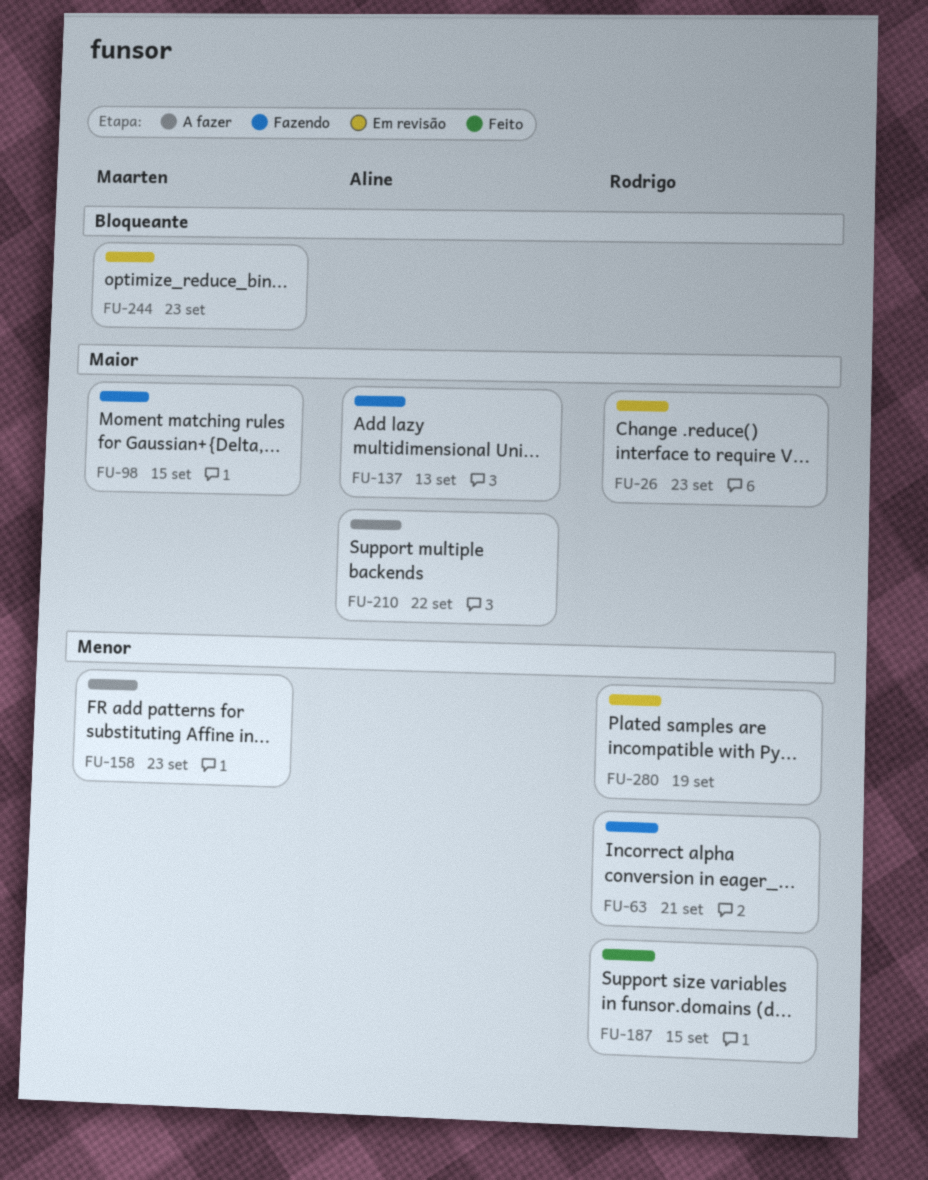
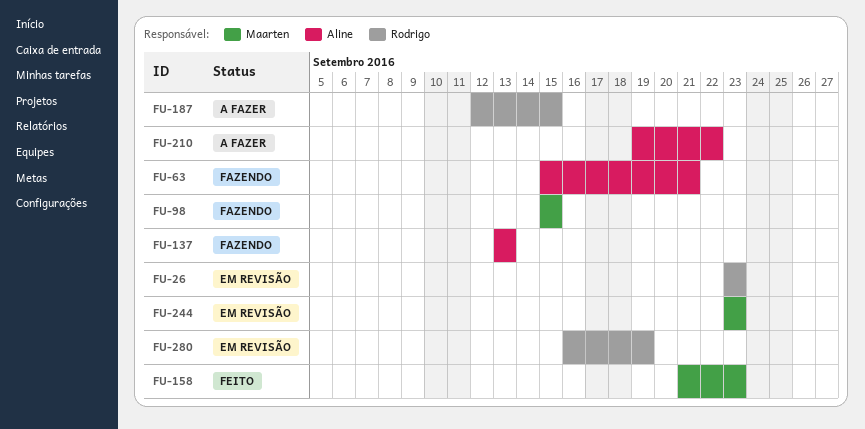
FU-63, owner: Rodrigo -> Aline
FU-158, status: A fazer -> Feito
FU-187, status: Feito -> A fazer

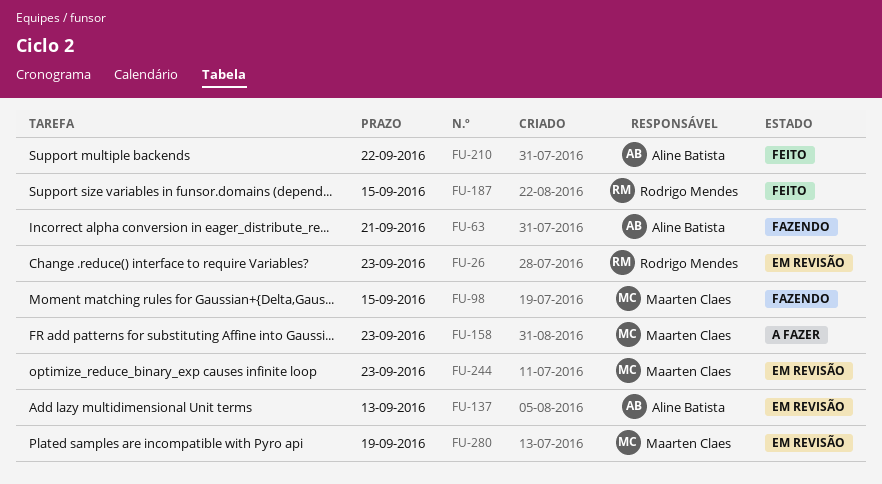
FU-137, status: Fazendo -> Em revisão
FU-158, status: Feito -> A fazer
FU-187, status: A fazer -> Feito
FU-210, status: A fazer -> Feito
FU-280, owner: Rodrigo Mendes -> Maarten Claes

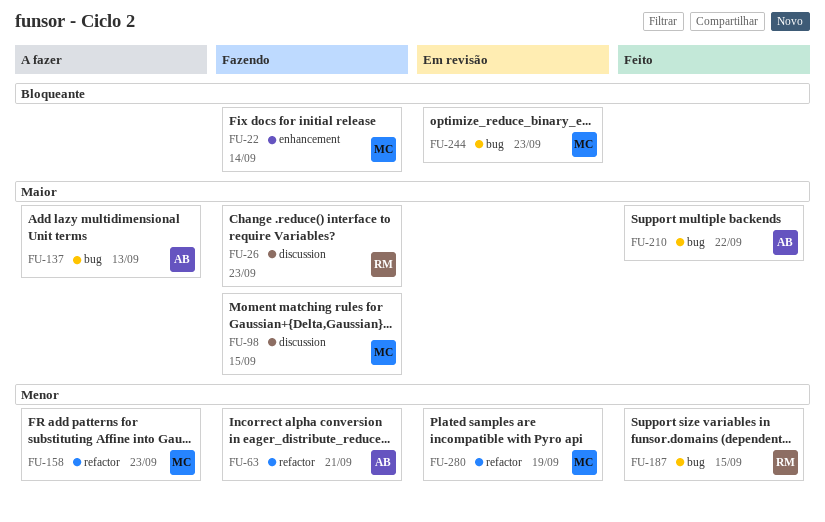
FU-22: none -> present
FU-26, status: Em revisão -> Fazendo
FU-137, status: Em revisão -> A fazer

